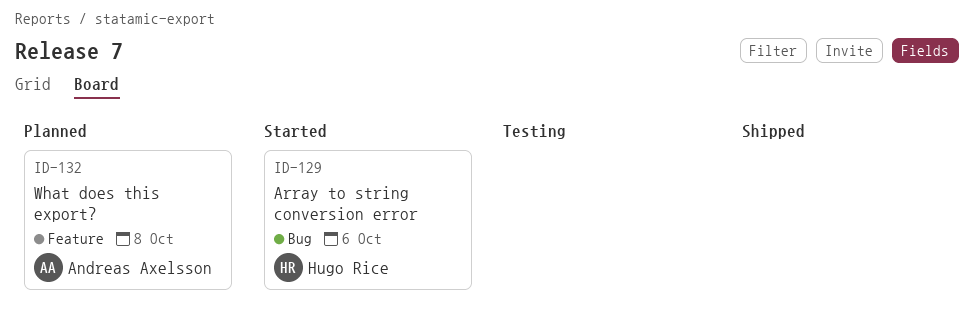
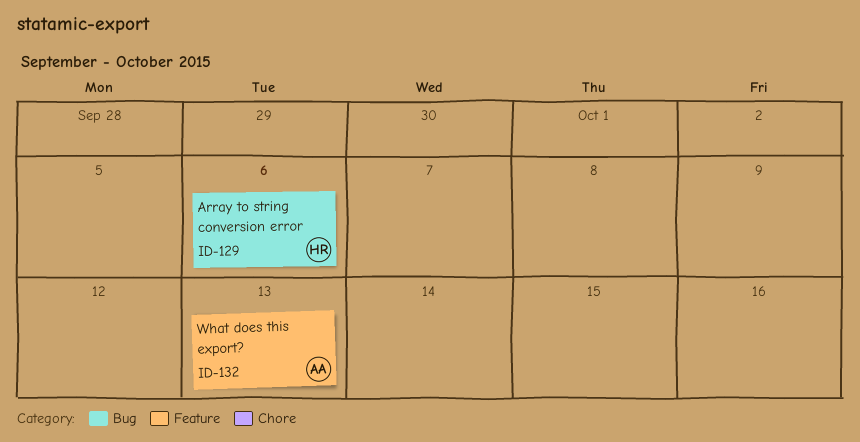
ID-132, due: Oct 8 -> Oct 13

